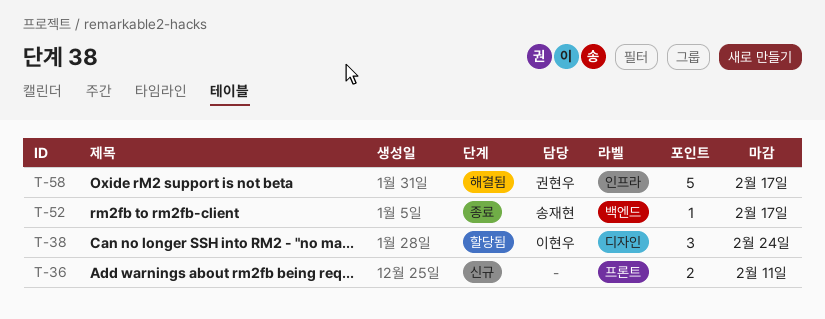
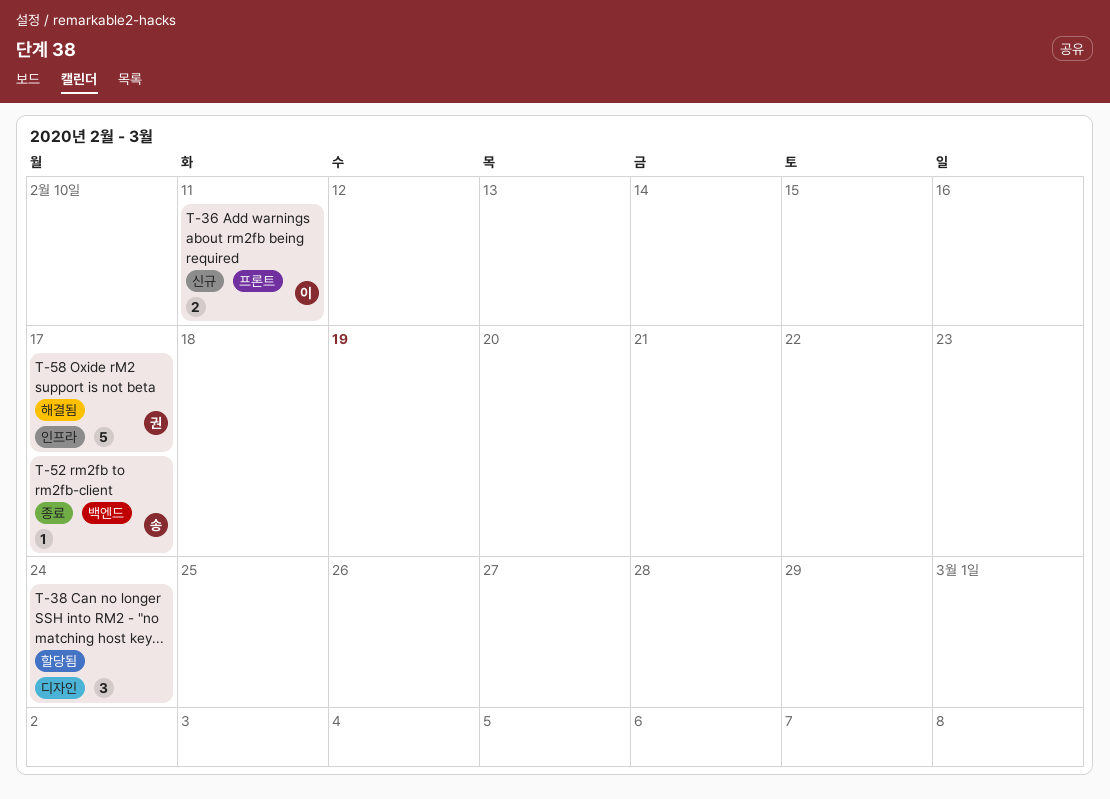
T-36, owner: none -> 이현우
T-38, owner: 이현우 -> none

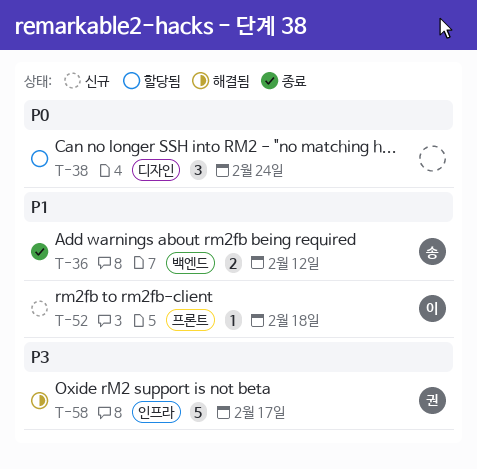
T-36, status: 신규 -> 종료
T-36, owner: 이 -> 송
T-36, label: 프론트 -> 백엔드
T-36, due: Feb 11 -> Feb 12
T-52, status: 종료 -> 신규
T-52, owner: 송 -> 이
T-52, label: 백엔드 -> 프론트
T-52, due: Feb 17 -> Feb 18

